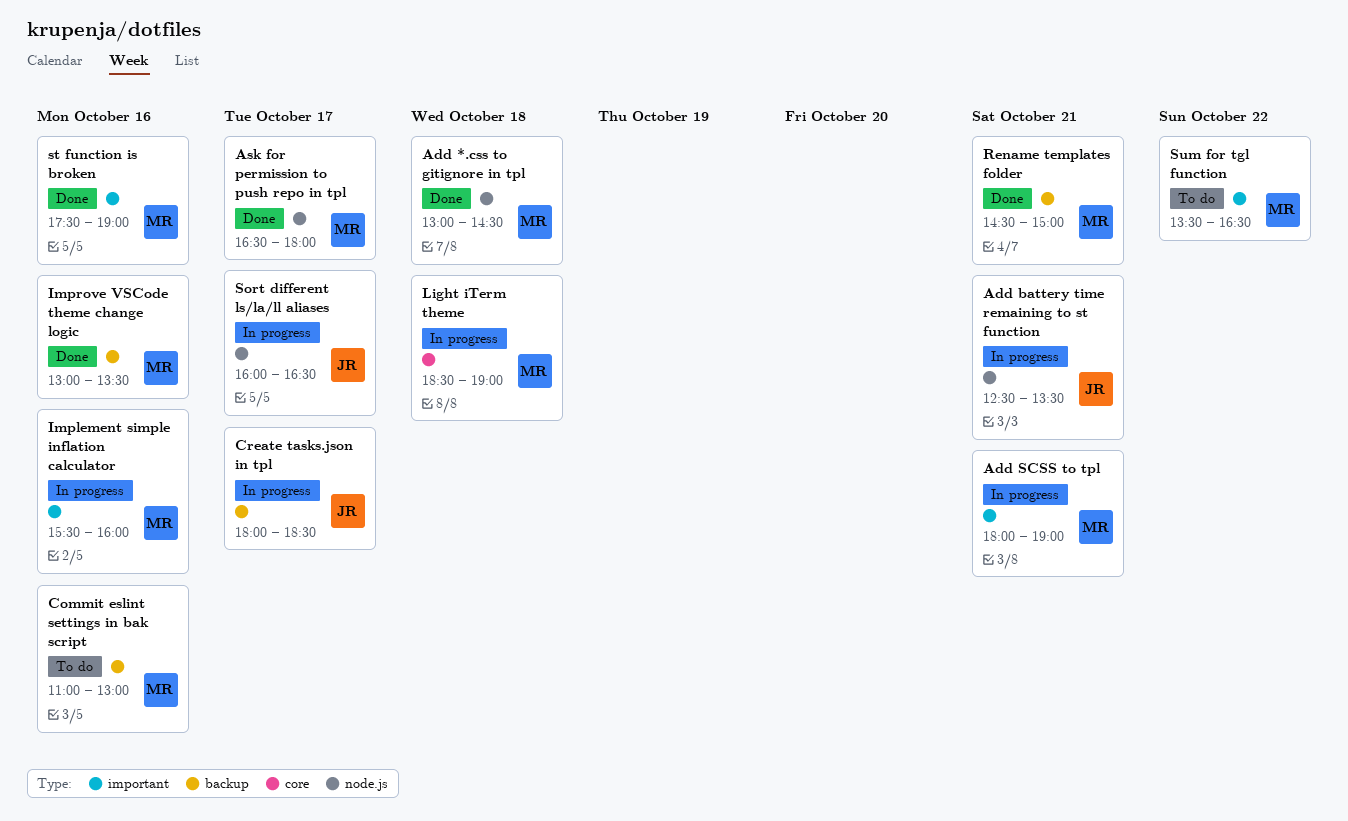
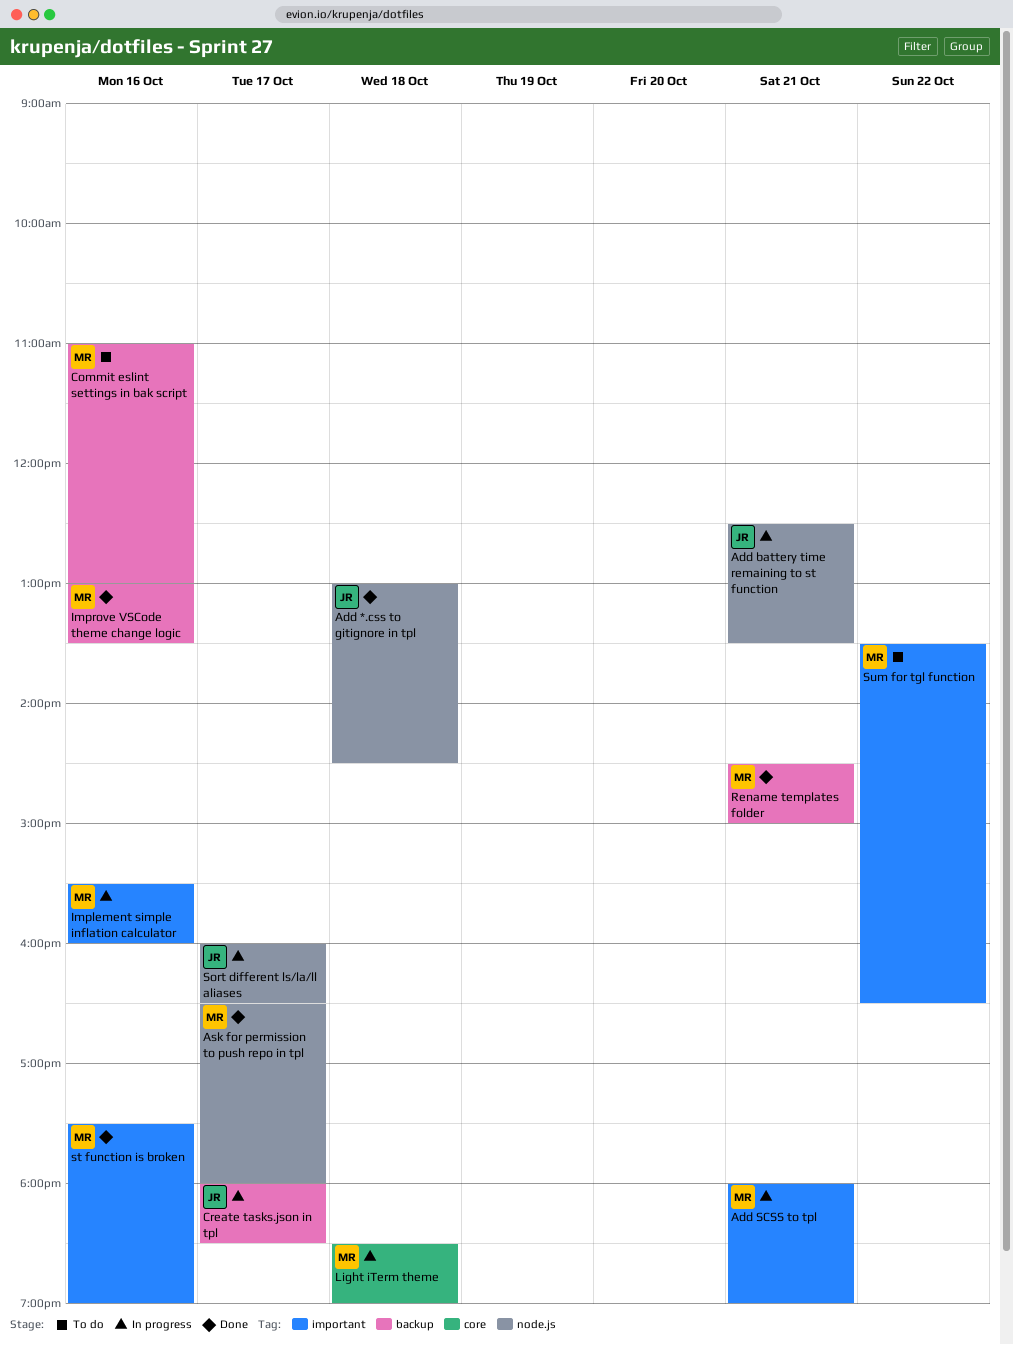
Add *.css to gitignore in tpl, owner: MR -> JR

